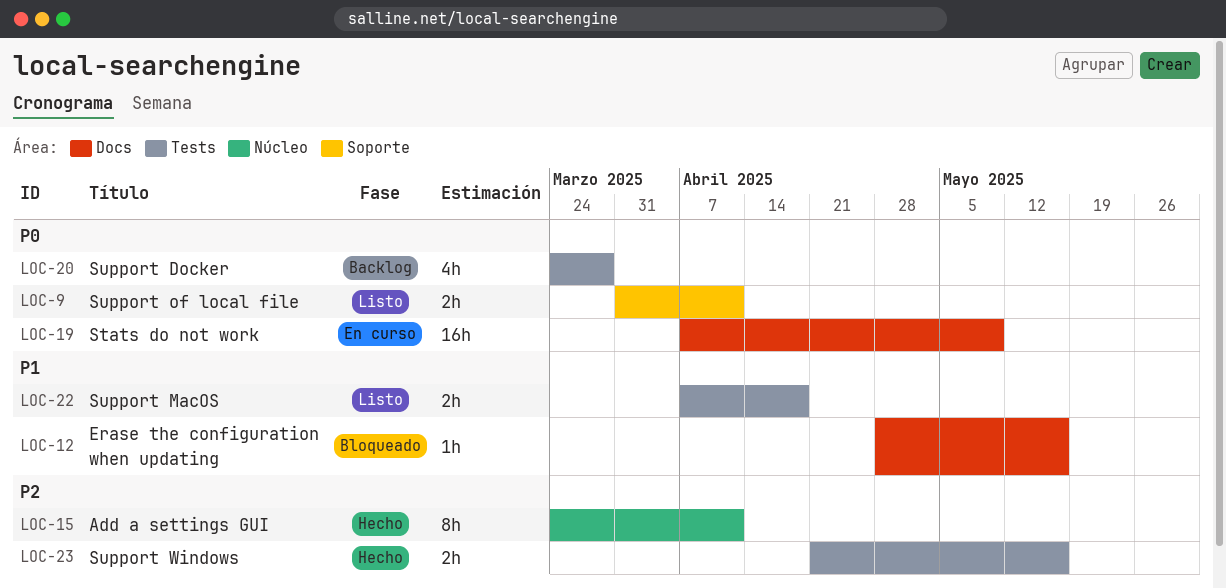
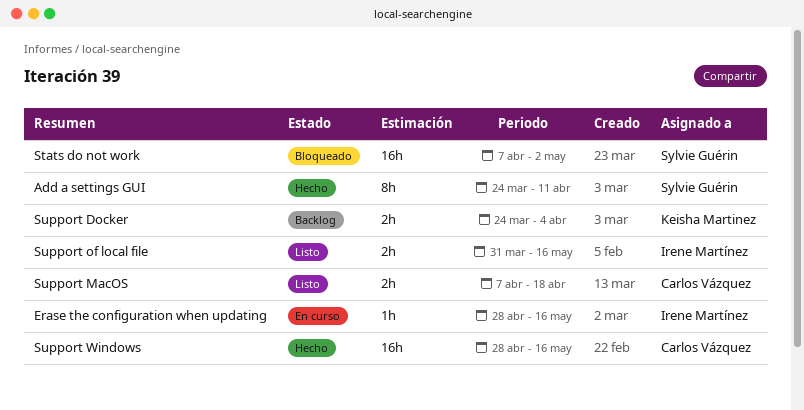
Erase the configuration when updating, status: Bloqueado -> En curso
Stats do not work, status: En curso -> Bloqueado
Stats do not work, due: May 9 -> May 2
Support Docker, estimate: 4h -> 2h
Support Docker, due: Mar 28 -> Apr 4
Support of local file, due: Apr 11 -> May 16
Support Windows, estimate: 2h -> 16h
Support Windows, start: Apr 21 -> Apr 28

